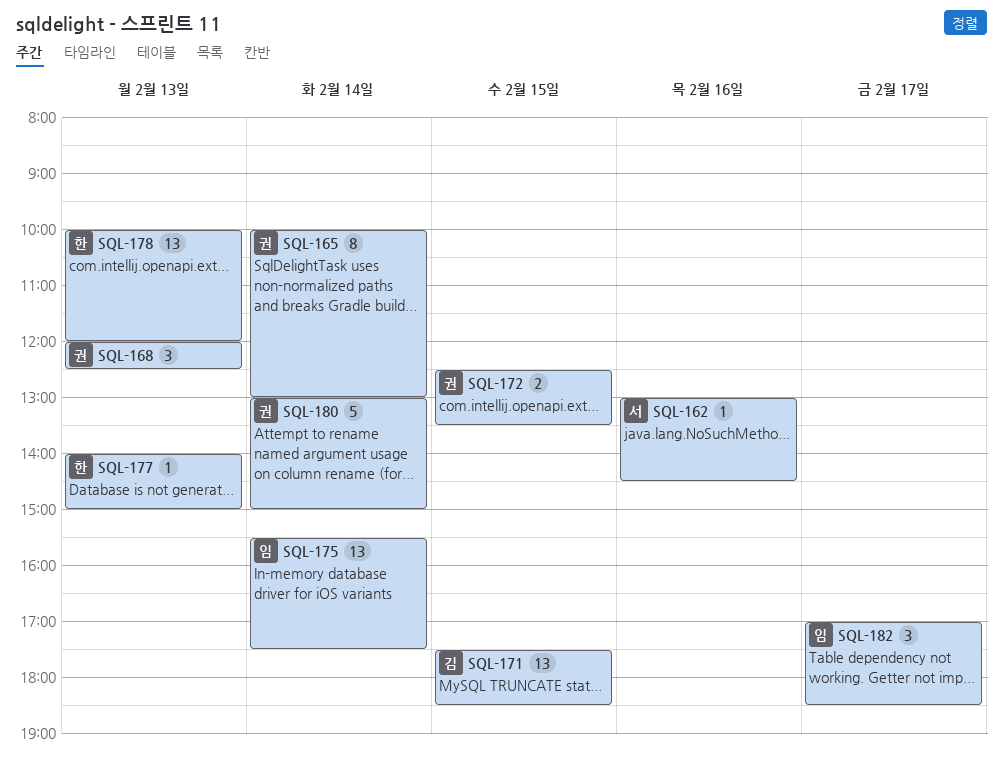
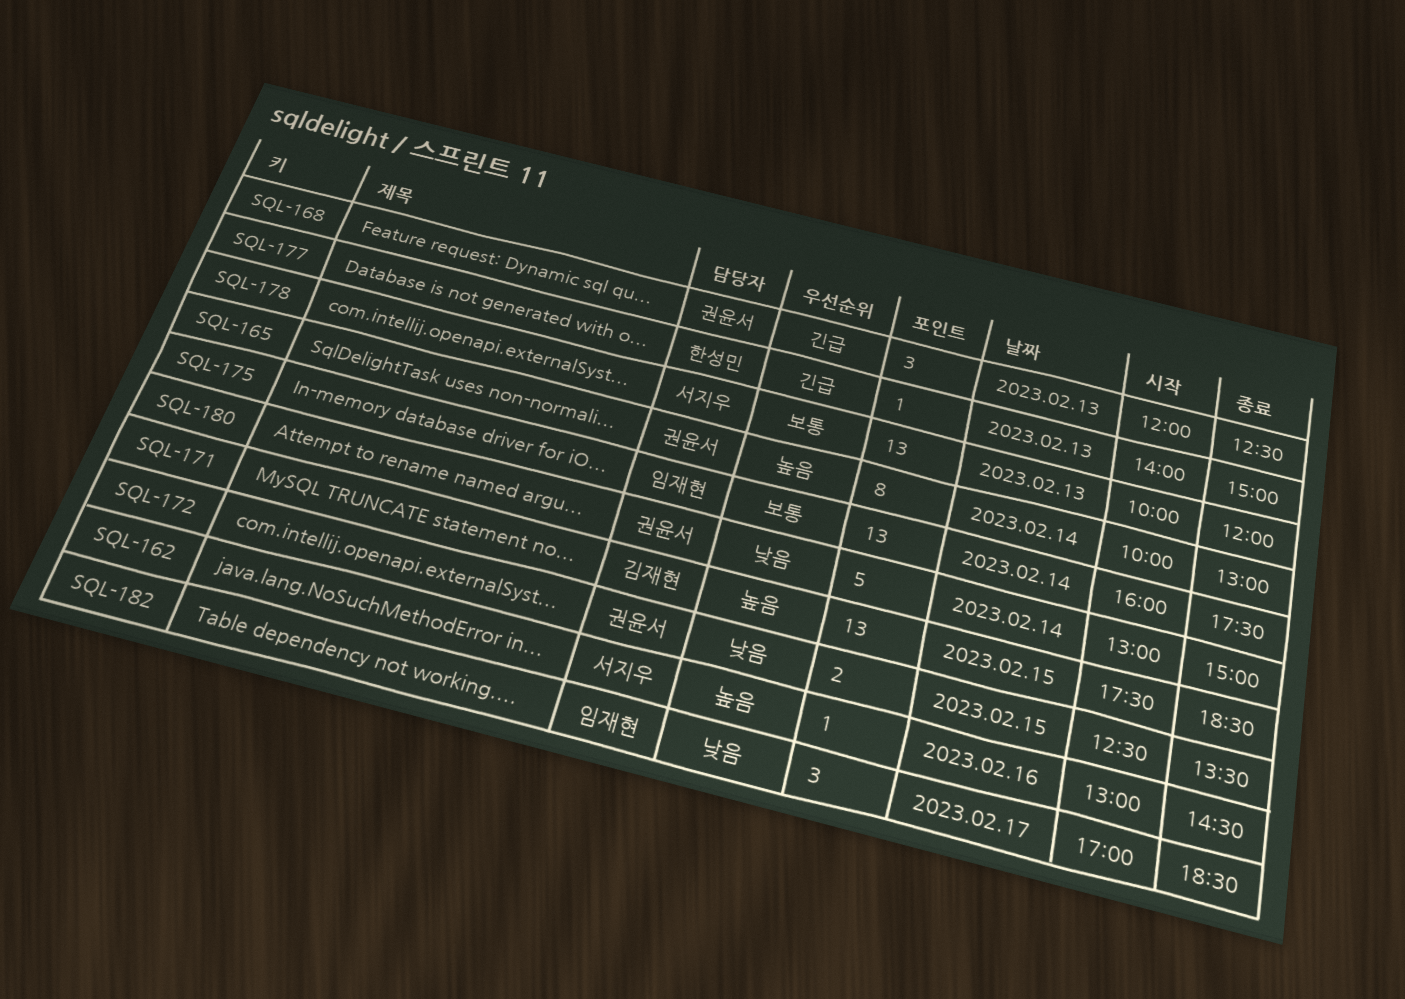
SQL-175, begins: 15:30 -> 16:00
SQL-178, owner: 한성민 -> 서지우

